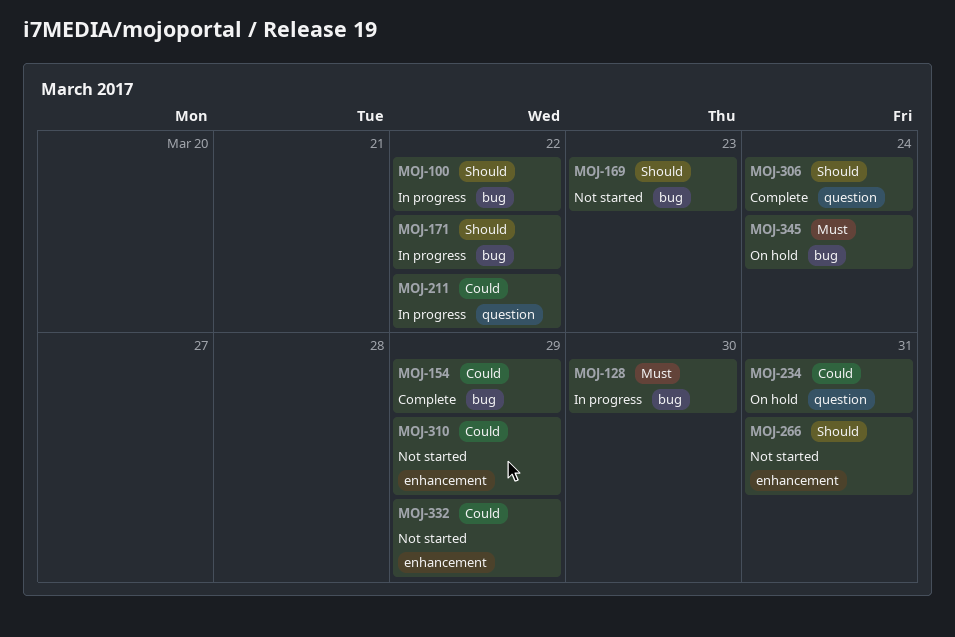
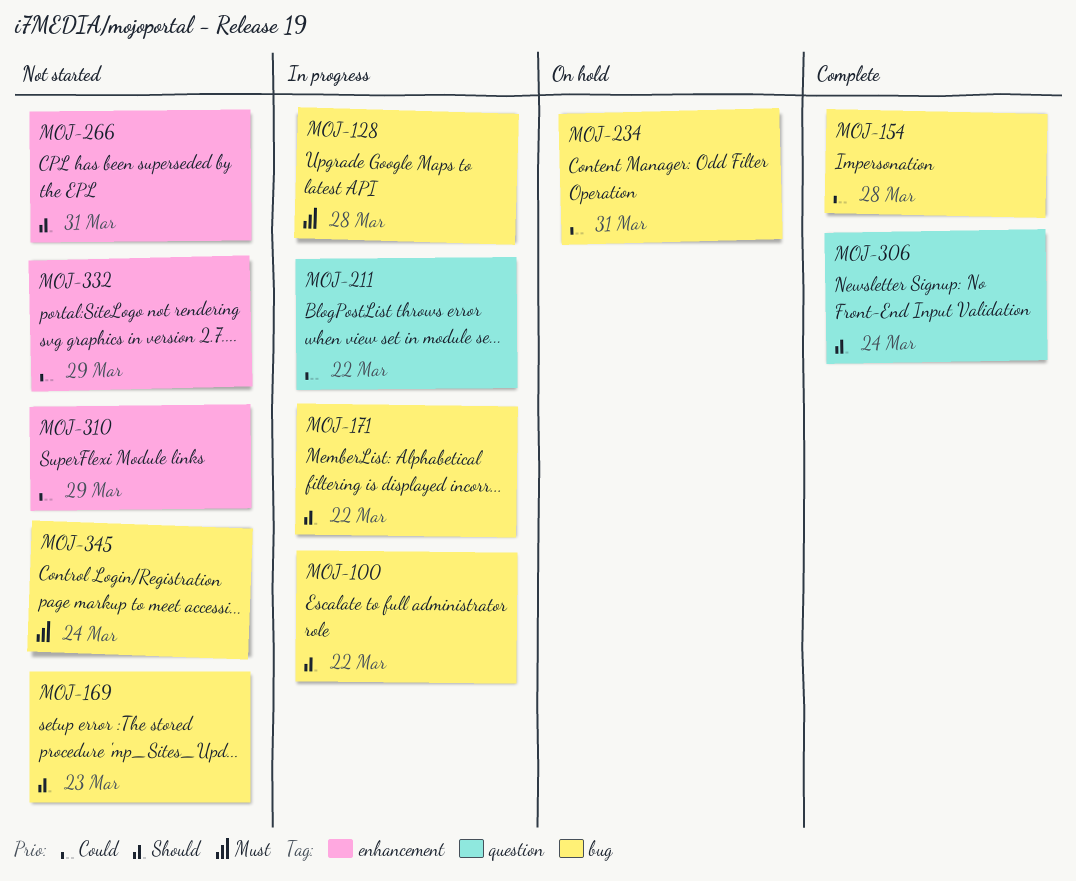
MOJ-128, due: Mar 30 -> Mar 28
MOJ-154, due: Mar 29 -> Mar 28
MOJ-234, label: question -> bug
MOJ-345, status: On hold -> Not started

